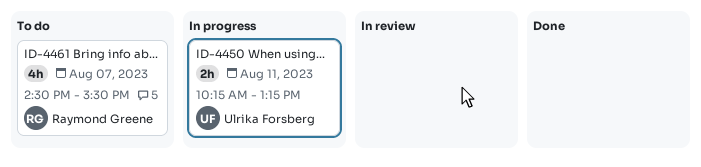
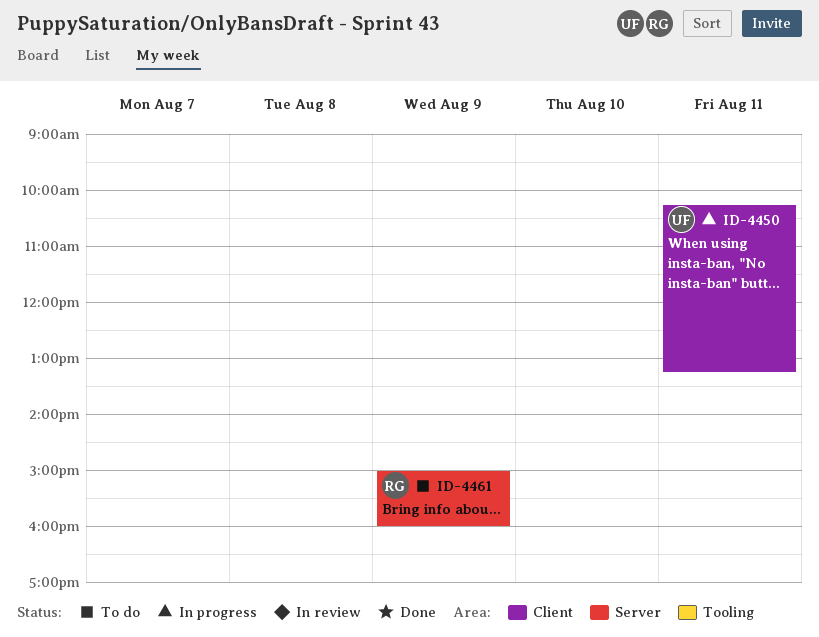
ID-4461, day: Aug 7 -> Aug 9
ID-4461, begins: 14:30 -> 15:00
ID-4461, ends: 15:30 -> 16:00

